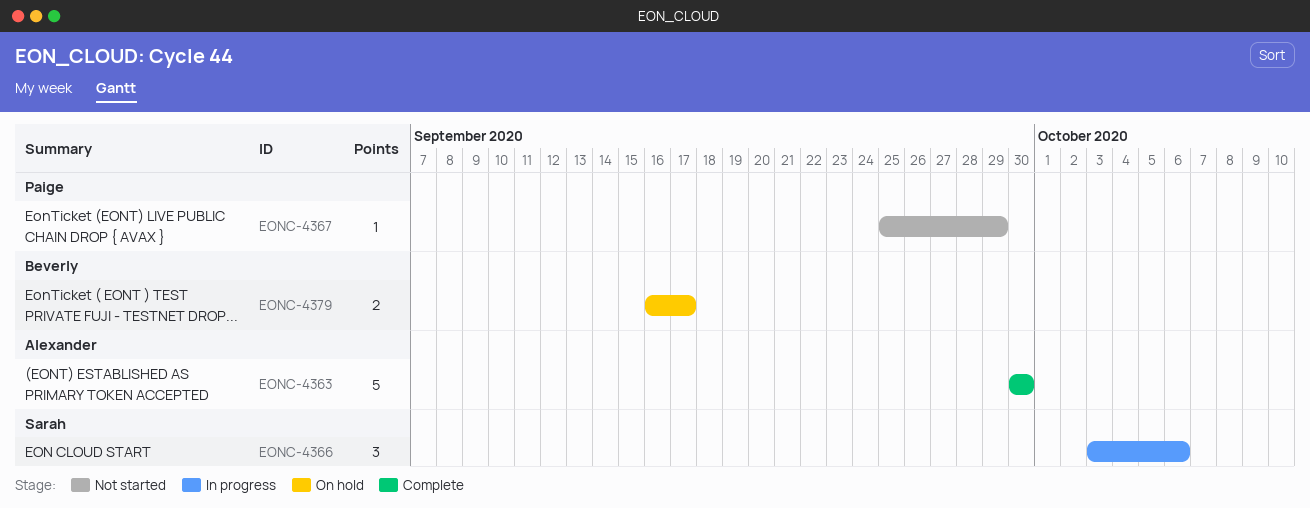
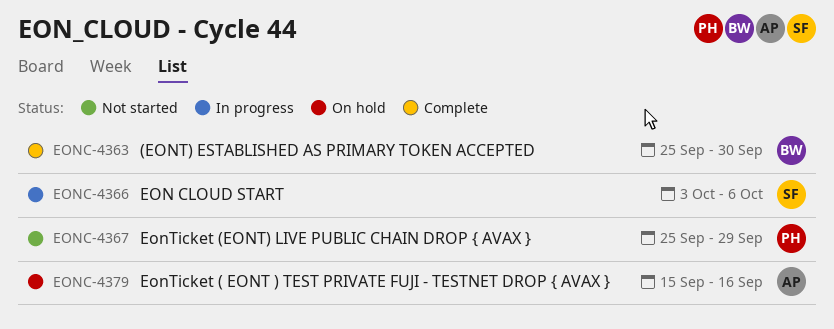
EONC-4363, owner: Alexander -> Beverly
EONC-4363, start: Sep 30 -> Sep 25
EONC-4379, owner: Beverly -> Alexander
EONC-4379, start: Sep 16 -> Sep 15
EONC-4379, due: Sep 17 -> Sep 16

